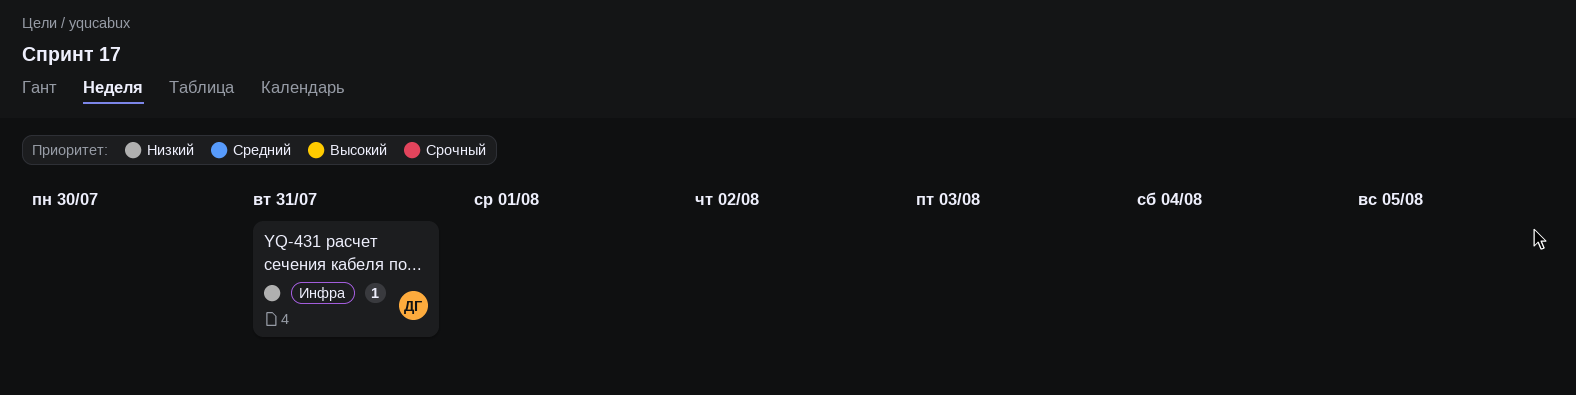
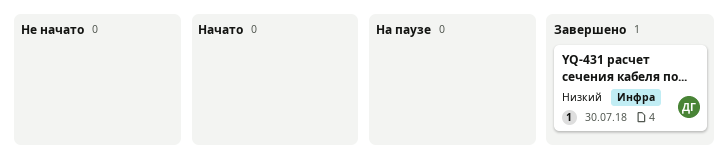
YQ-431, due: Jul 31 -> Jul 30

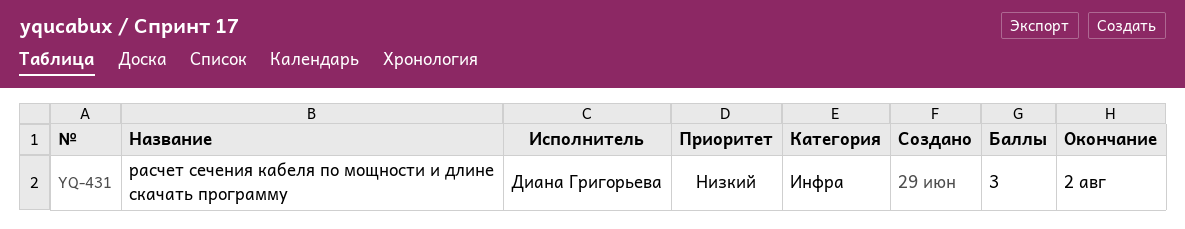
YQ-431, estimate: 1 -> 3
YQ-431, due: Jul 30 -> Aug 2

